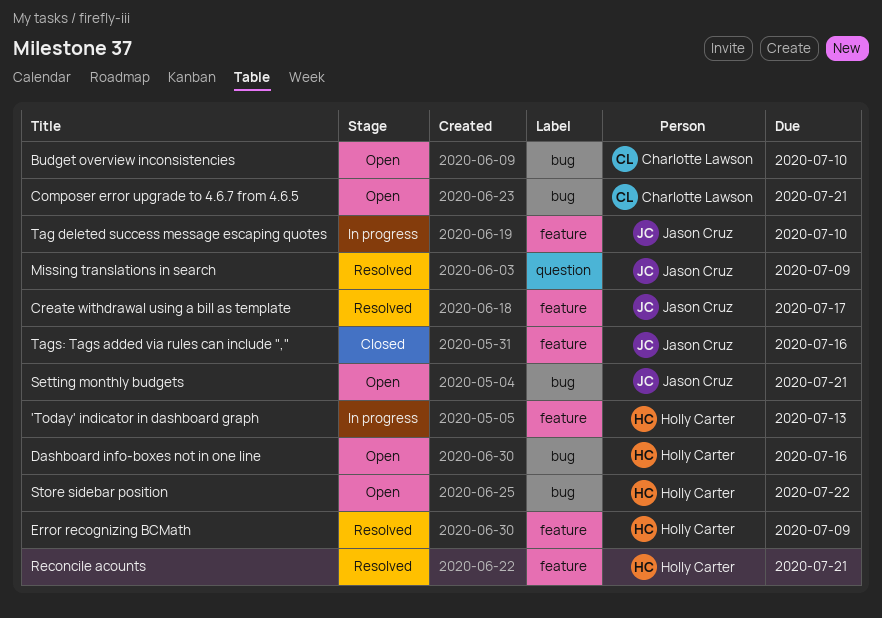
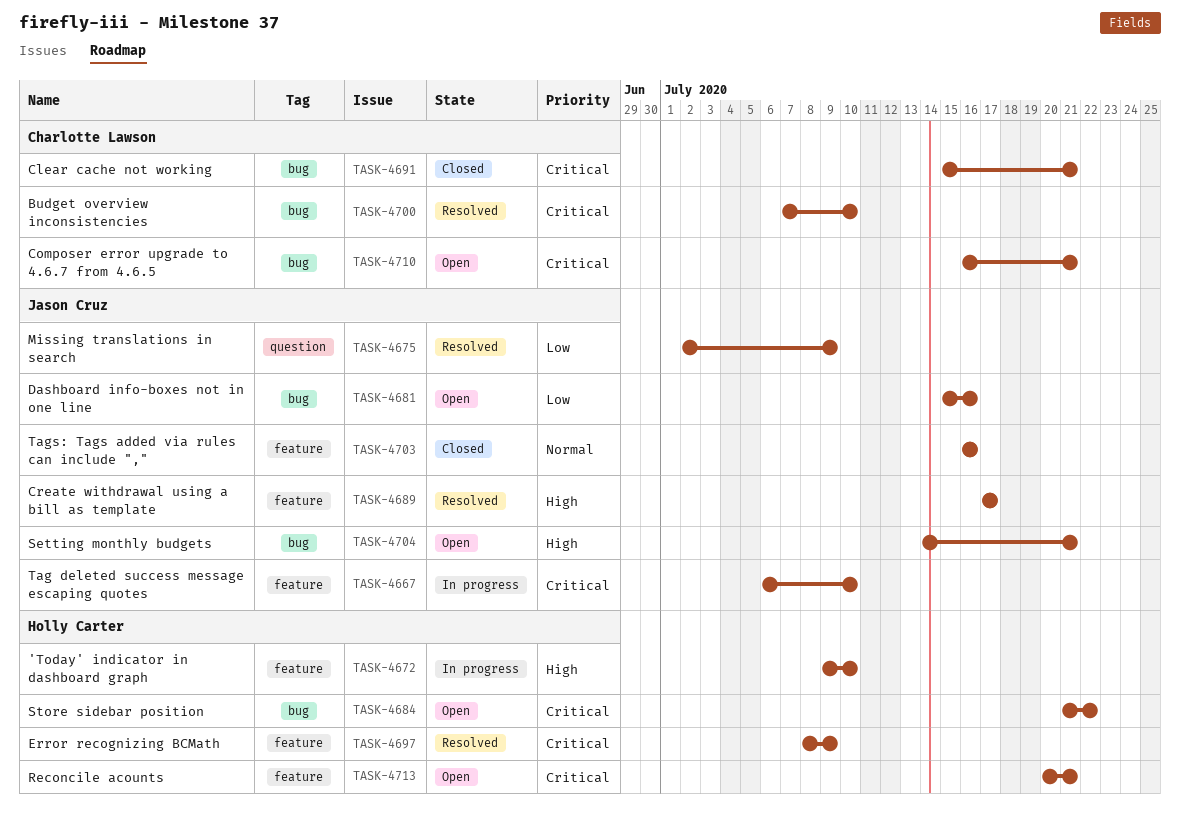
'Today' indicator in dashboard graph, due: Jul 13 -> Jul 10
Budget overview inconsistencies, status: Open -> Resolved
Clear cache not working: none -> present
Dashboard info-boxes not in one line, owner: Holly Carter -> Jason Cruz
Reconcile acounts, status: Resolved -> Open

